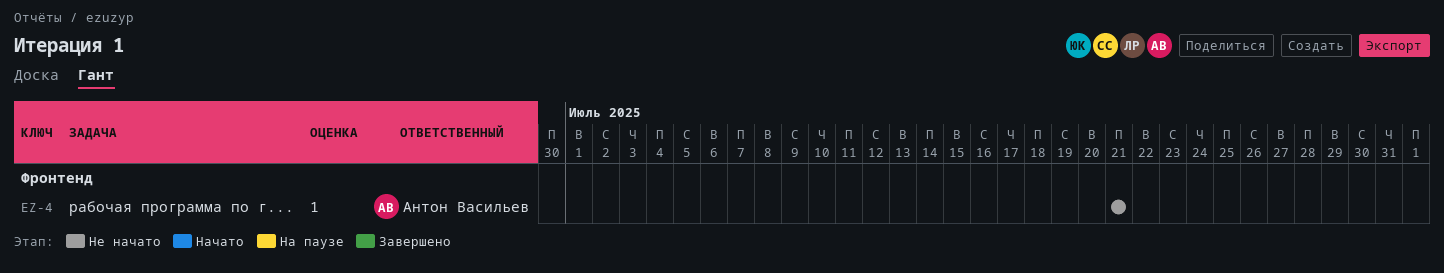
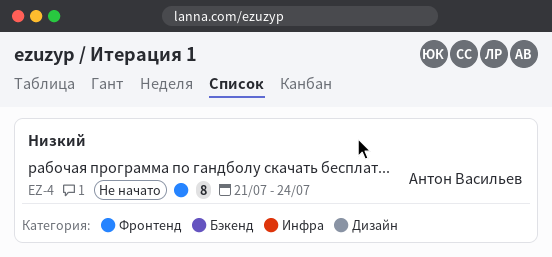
EZ-4, estimate: 1 -> 8
EZ-4, due: Jul 21 -> Jul 24

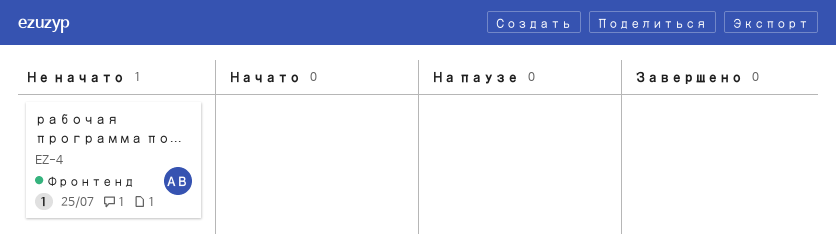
EZ-4, estimate: 8 -> 1
EZ-4, due: Jul 24 -> Jul 25

